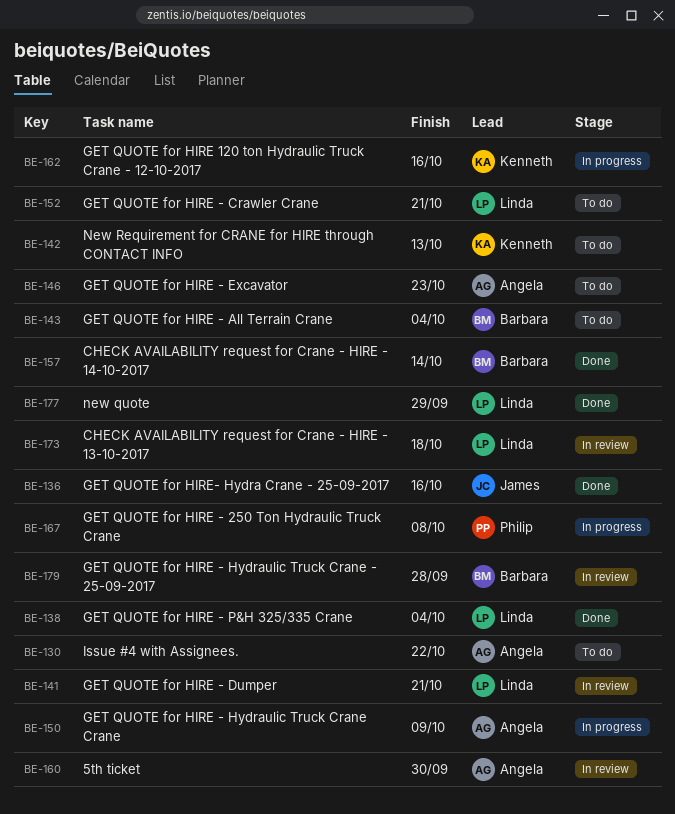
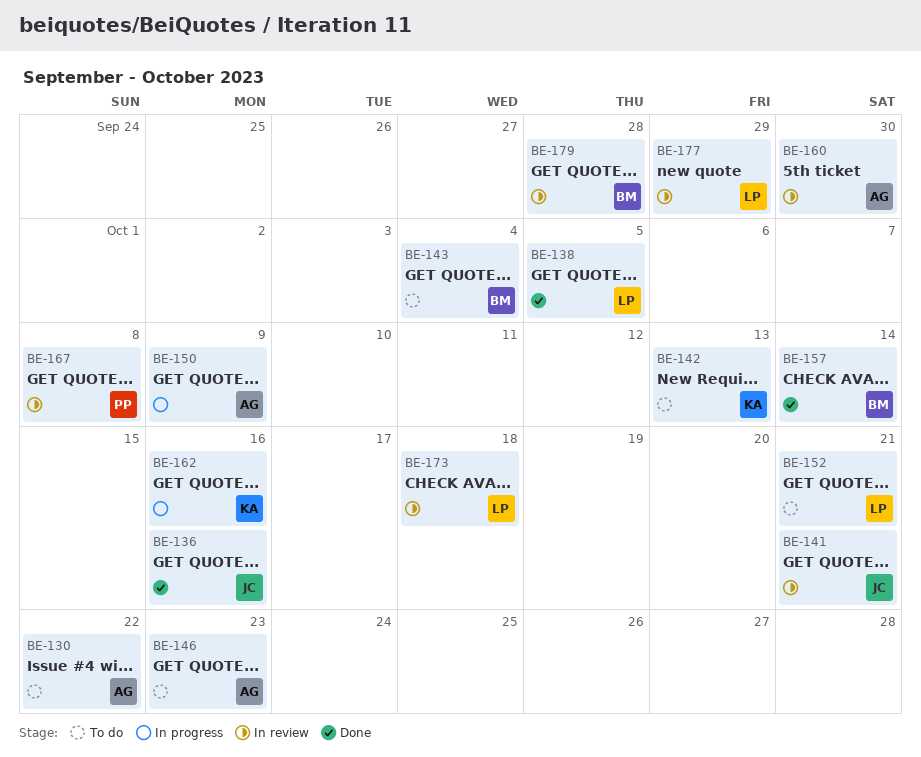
BE-138, due: Oct 4 -> Oct 5
BE-141, owner: Linda -> James
BE-167, status: In progress -> In review
BE-177, status: Done -> In review

